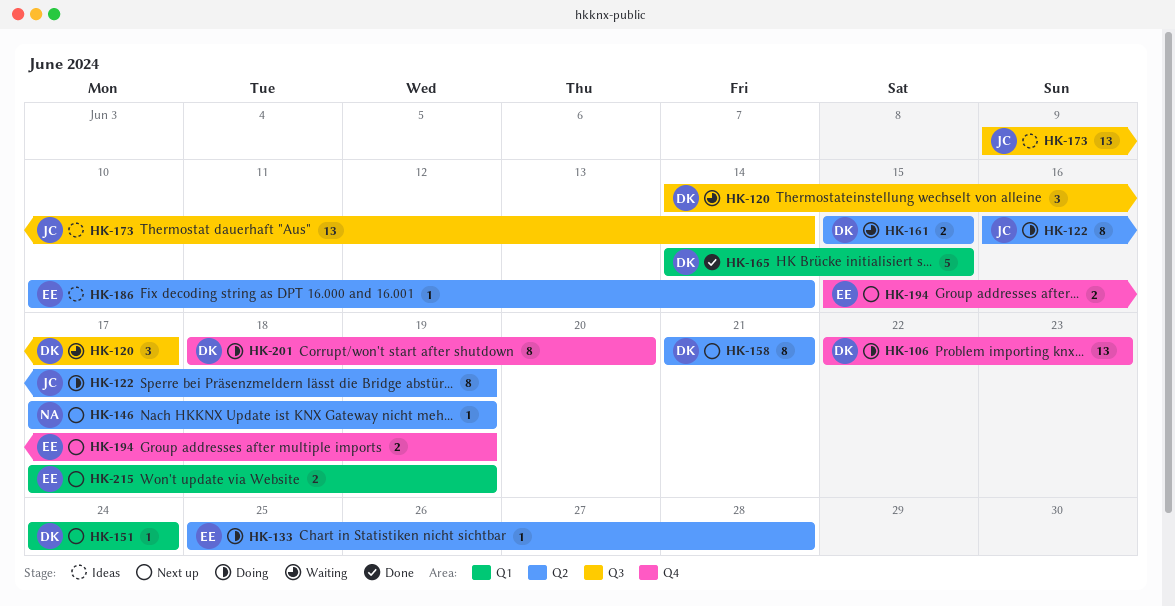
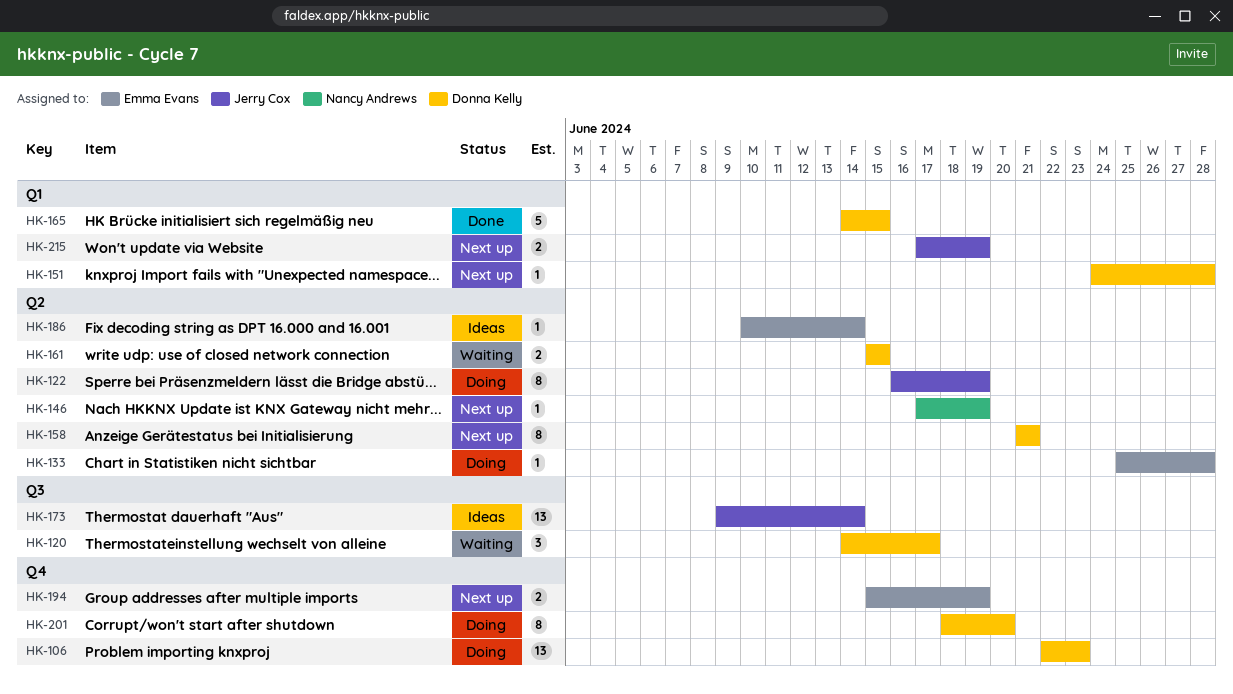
HK-151, due: Jun 24 -> Jun 28
HK-215, owner: Emma Evans -> Jerry Cox

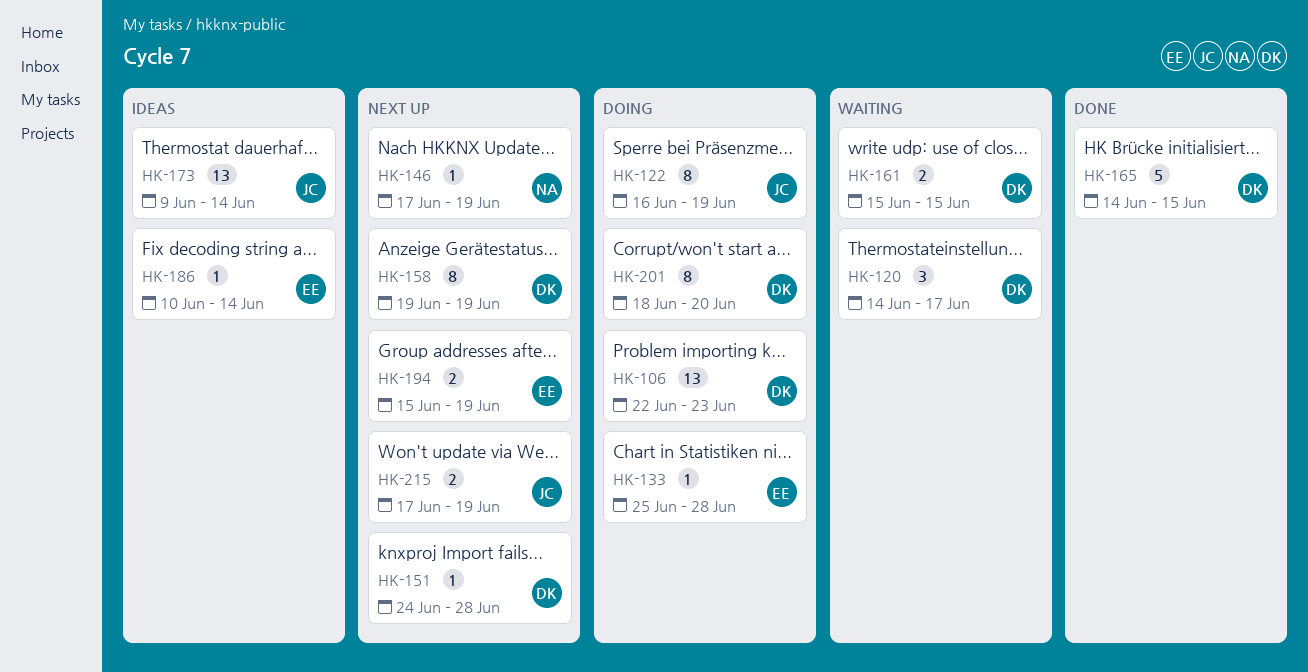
HK-158, start: Jun 21 -> Jun 19
HK-158, due: Jun 21 -> Jun 19

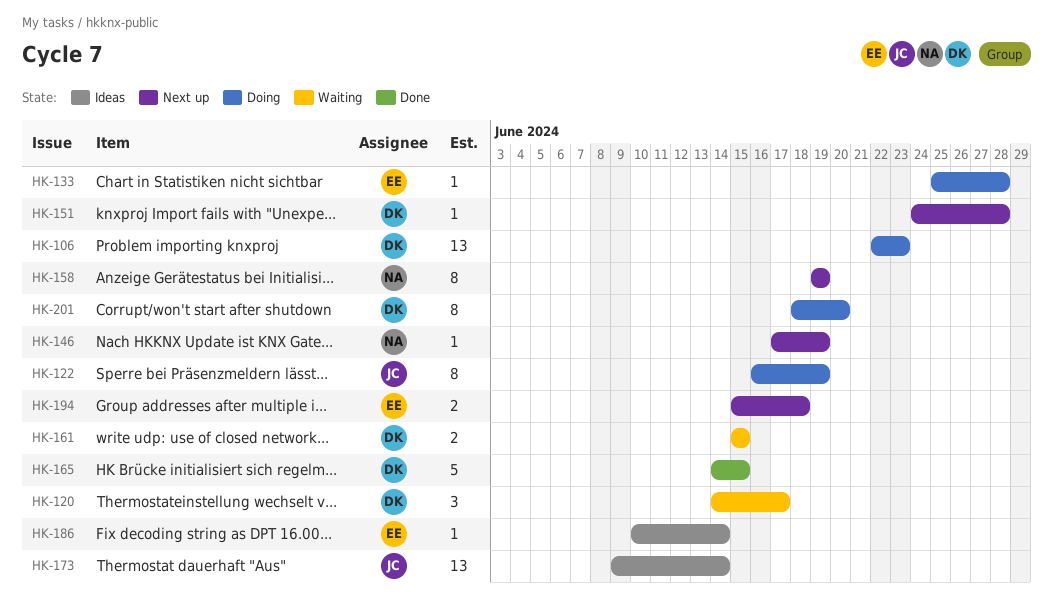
HK-158, owner: DK -> NA
HK-194, due: Jun 19 -> Jun 18
HK-215: present -> none

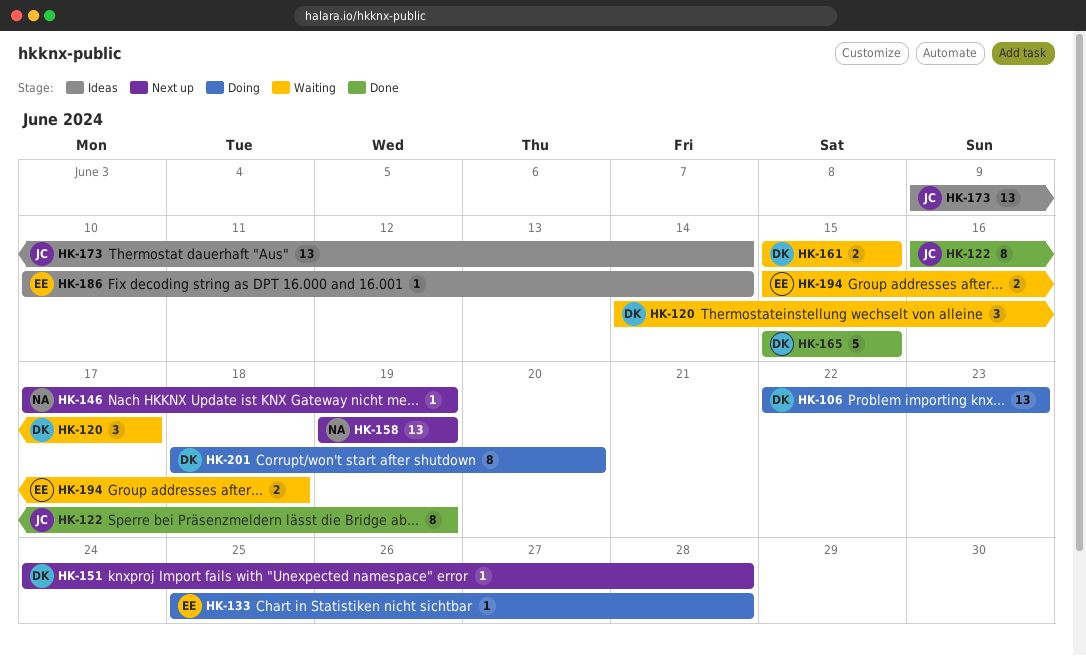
HK-122, status: Doing -> Done
HK-158, estimate: 8 -> 13
HK-165, start: Jun 14 -> Jun 15
HK-194, status: Next up -> Waiting

